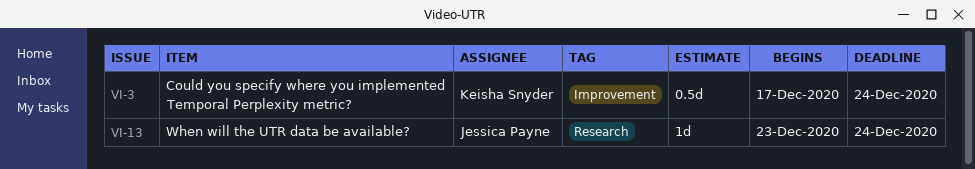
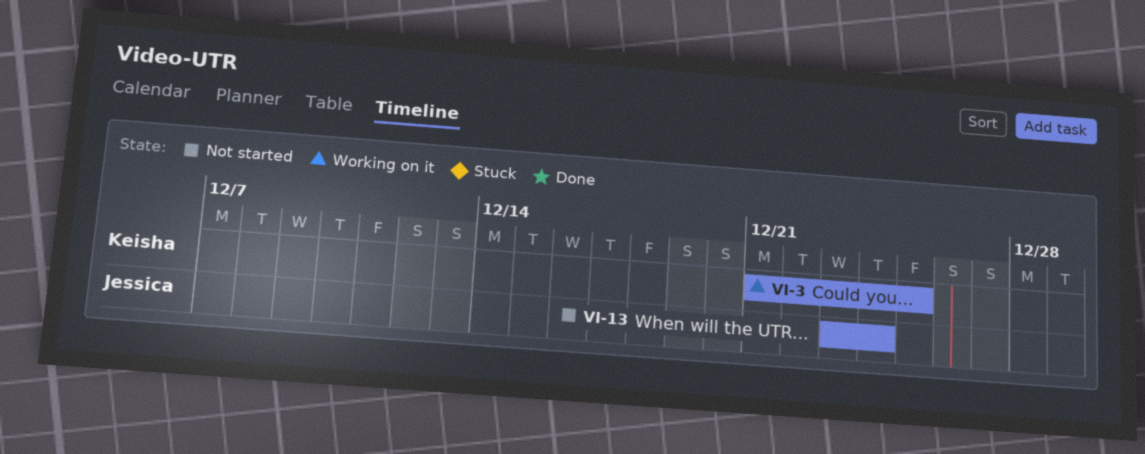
VI-3, start: Dec 17 -> Dec 21
VI-3, due: Dec 24 -> Dec 25

